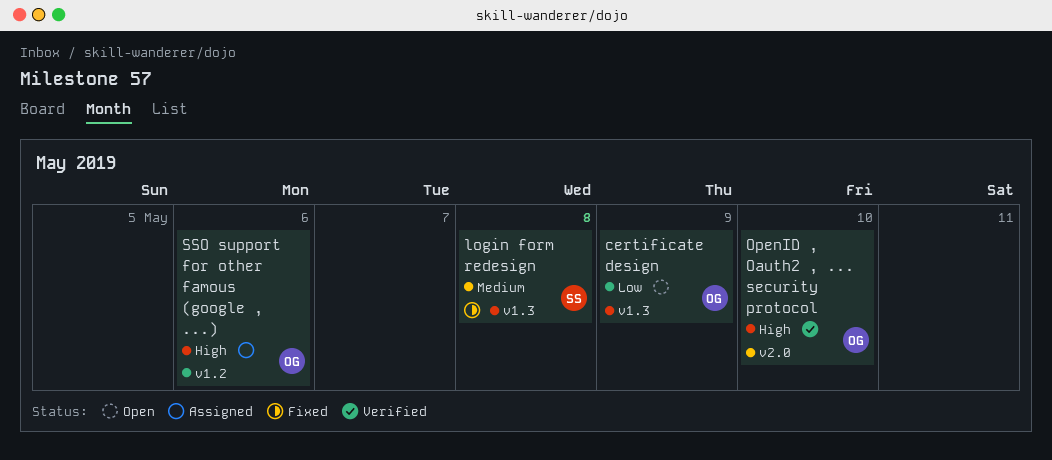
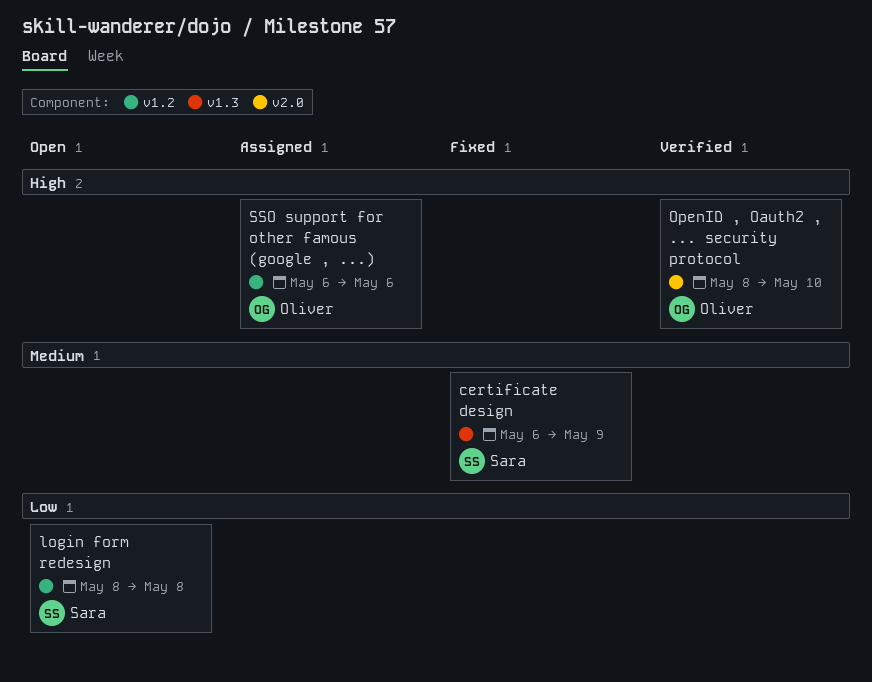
certificate design, status: Open -> Fixed
certificate design, owner: Oliver -> Sara
certificate design, priority: Low -> Medium
login form redesign, status: Fixed -> Open
login form redesign, priority: Medium -> Low
login form redesign, label: v1.3 -> v1.2

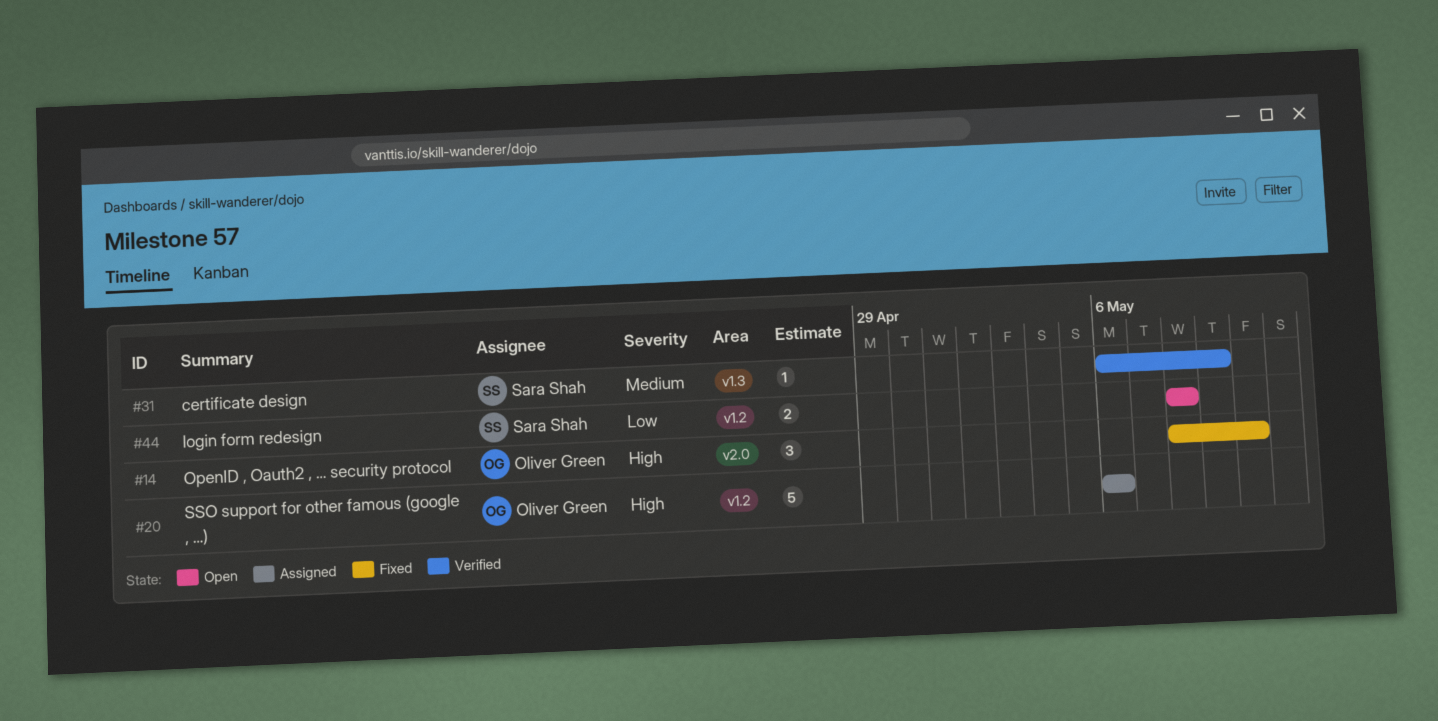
certificate design, status: Fixed -> Verified
OpenID , Oauth2 , ... security protocol, status: Verified -> Fixed

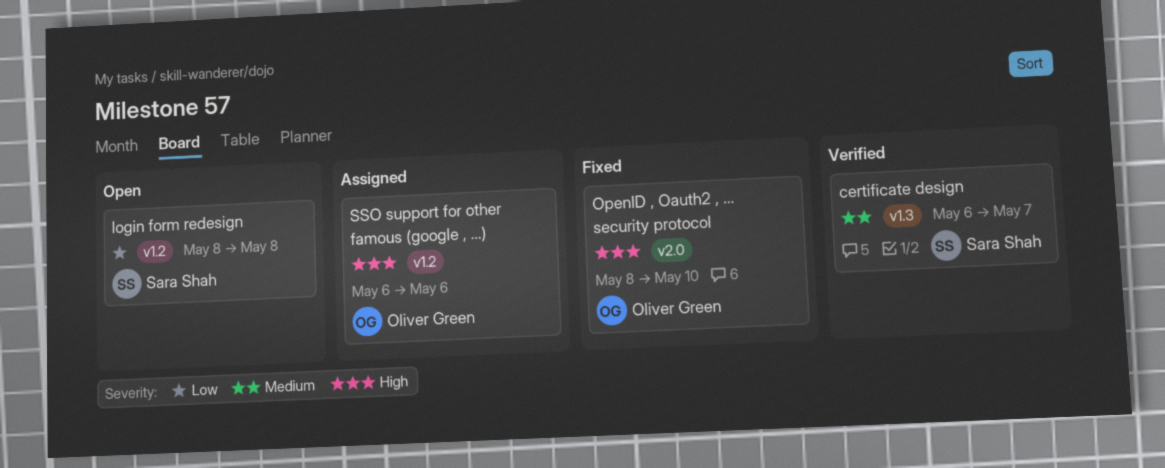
certificate design, due: May 9 -> May 7

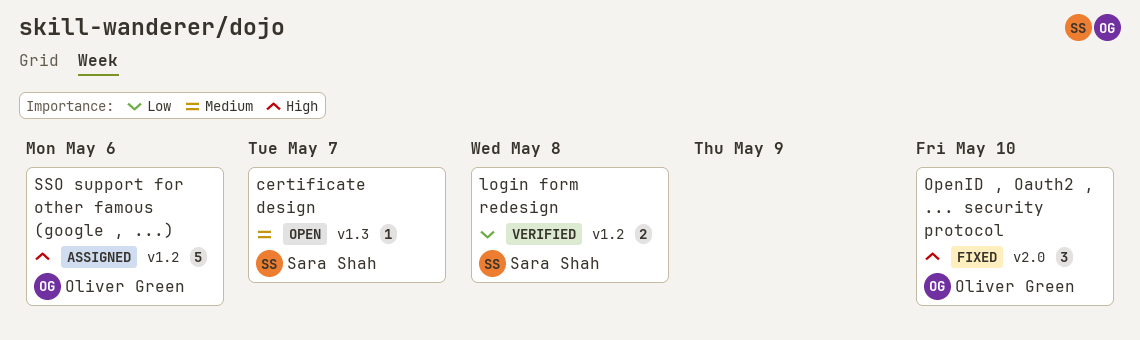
certificate design, status: Verified -> Open
login form redesign, status: Open -> Verified

